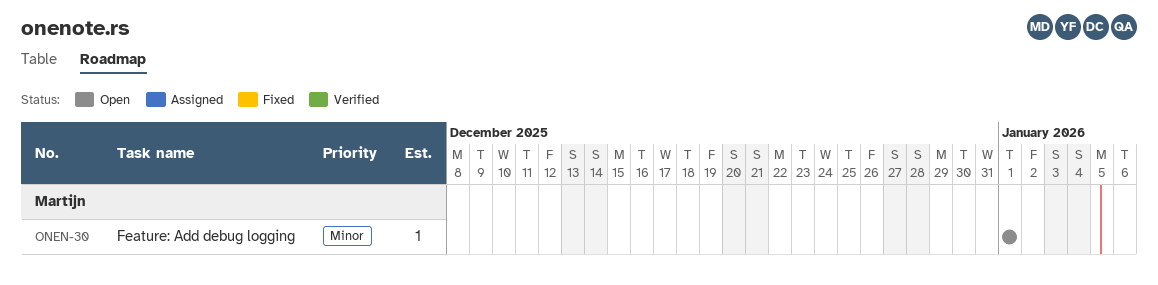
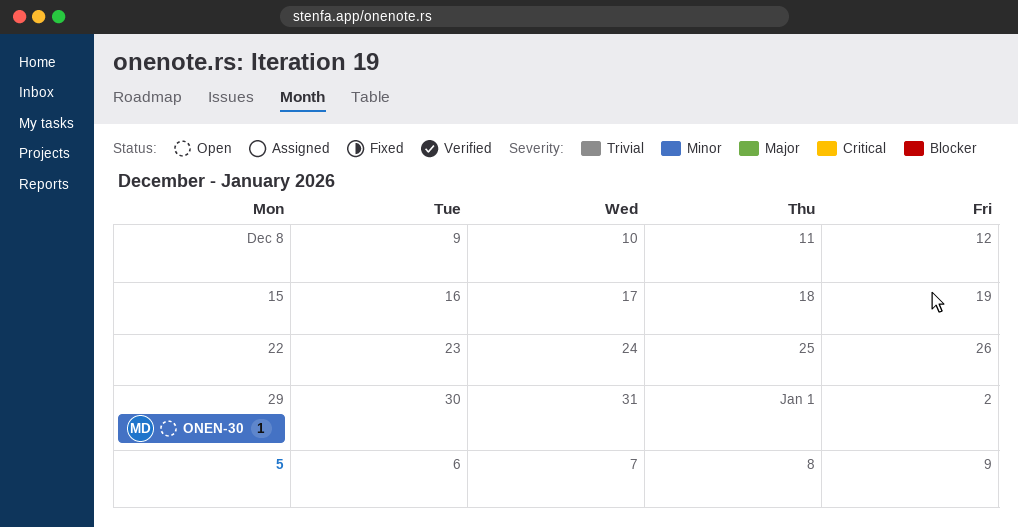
ONEN-30, start: Jan 1 -> Dec 29
ONEN-30, due: Jan 1 -> Dec 29

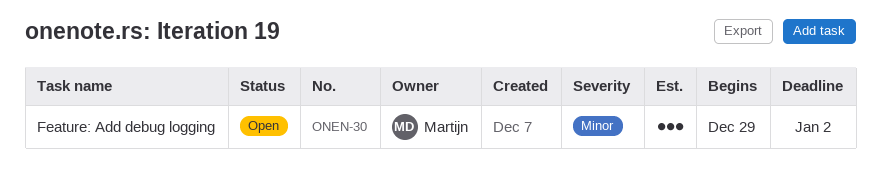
ONEN-30, estimate: 1 -> 3
ONEN-30, due: Dec 29 -> Jan 2

